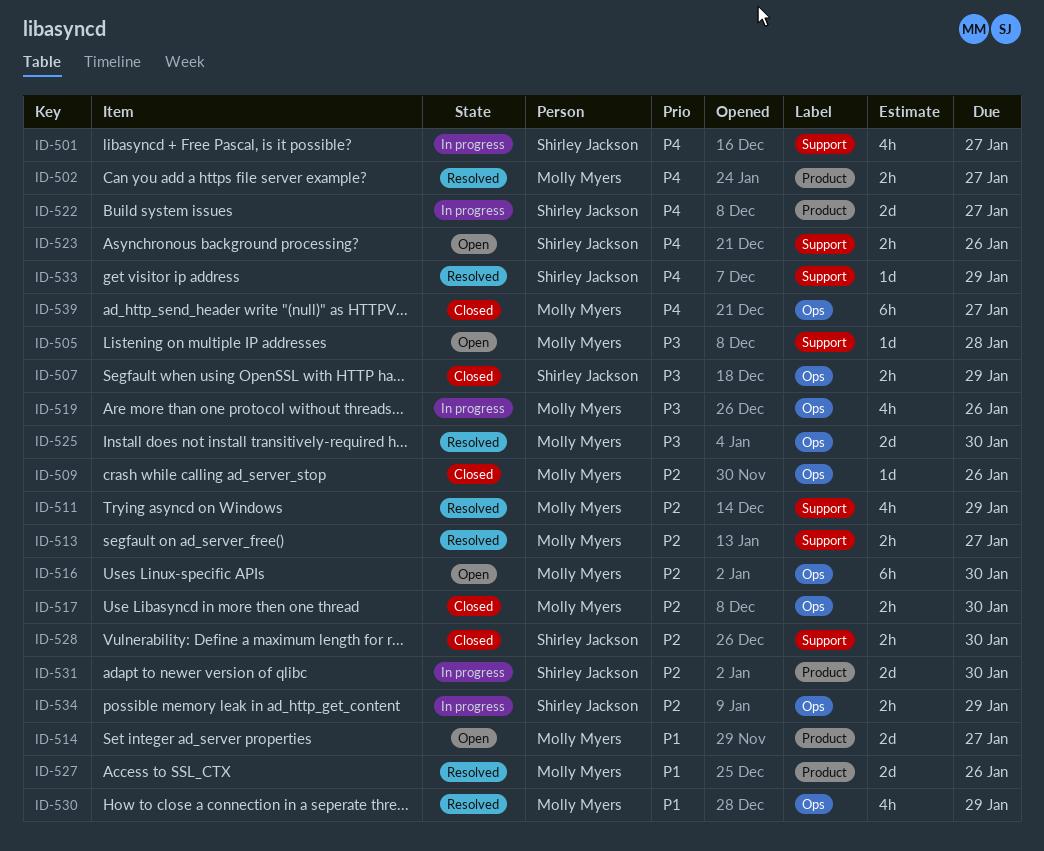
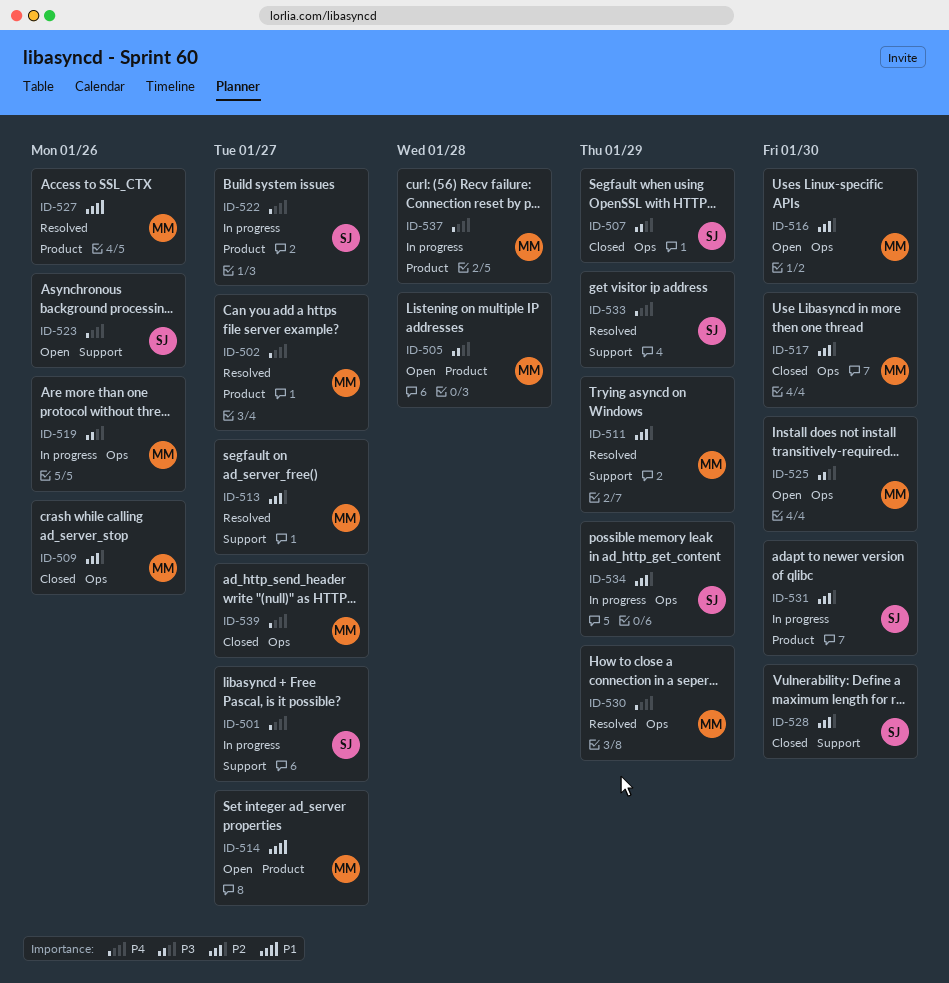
ID-505, label: Support -> Product
ID-525, status: Resolved -> Open
ID-530, priority: P1 -> P4
ID-537: none -> present

